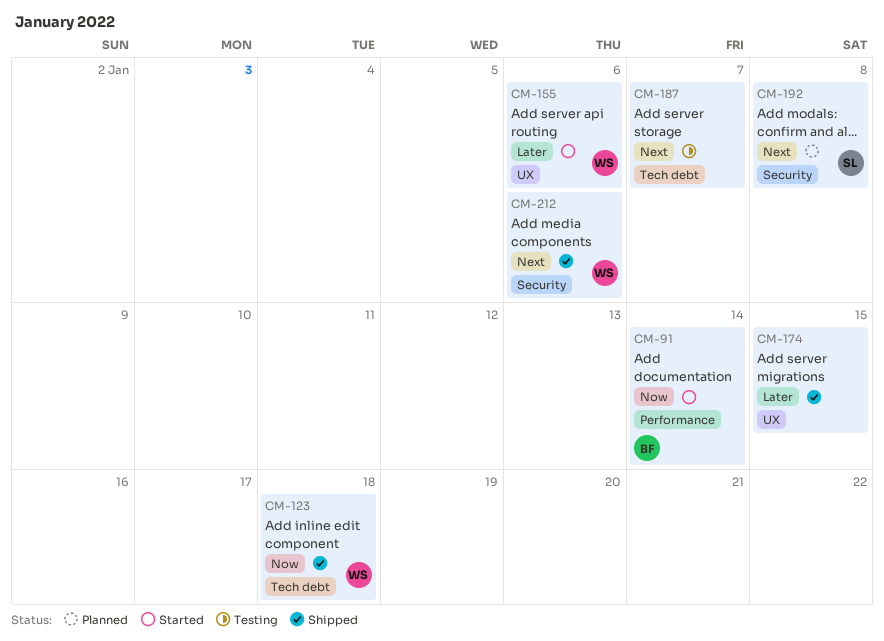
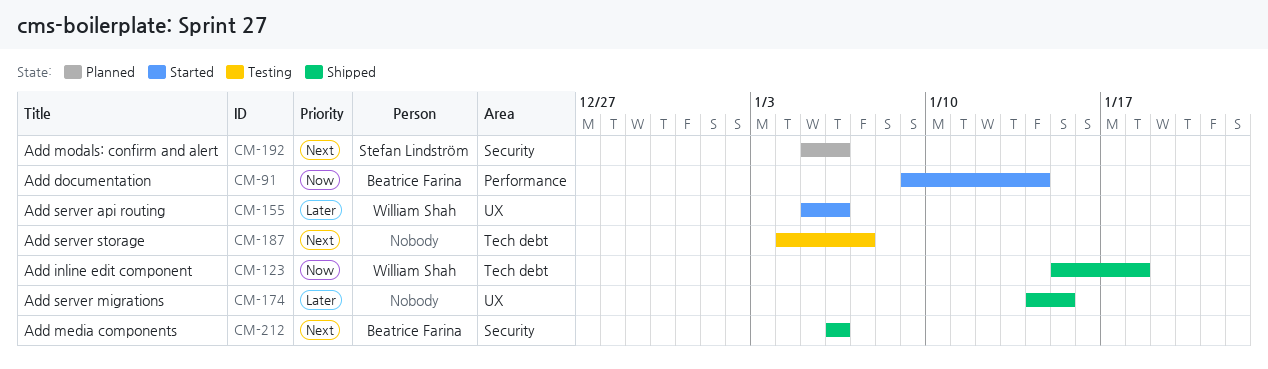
CM-192, due: Jan 8 -> Jan 6
CM-212, owner: William Shah -> Beatrice Farina

